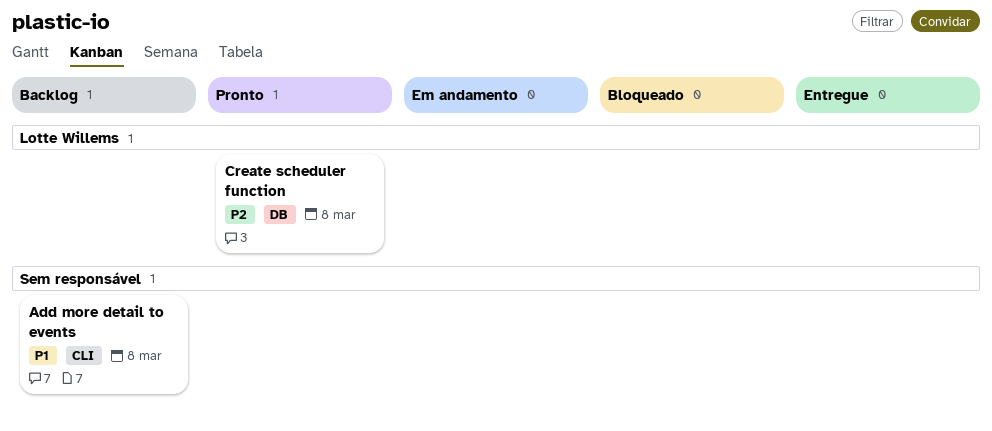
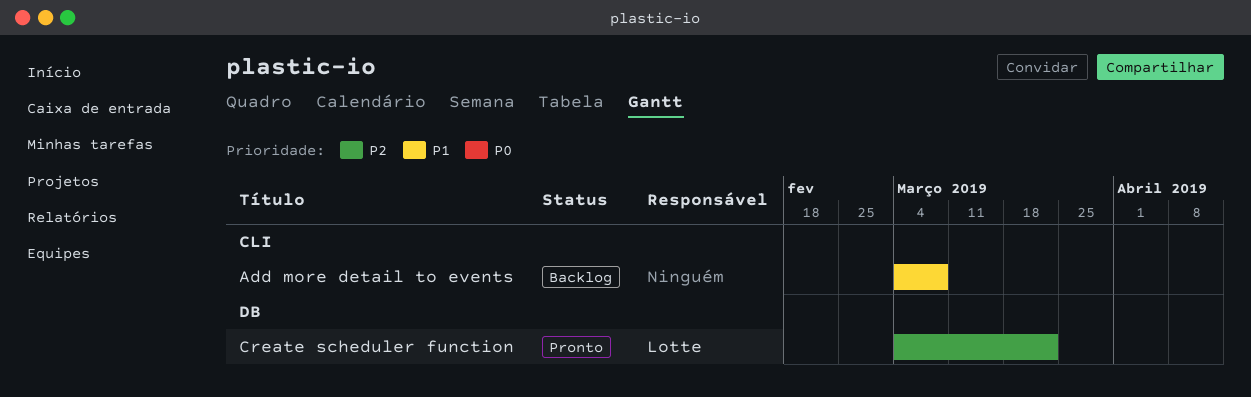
Create scheduler function, due: Mar 8 -> Mar 22

